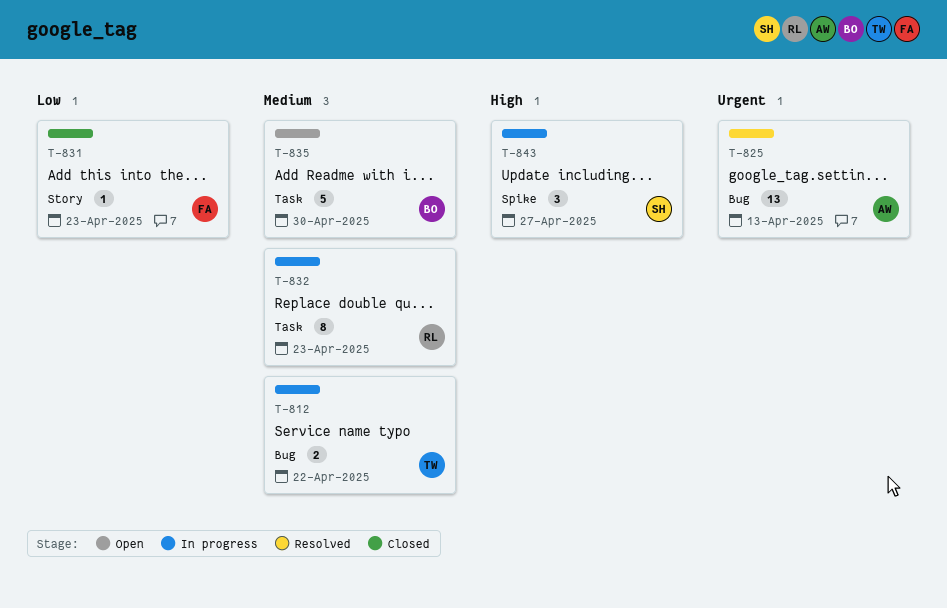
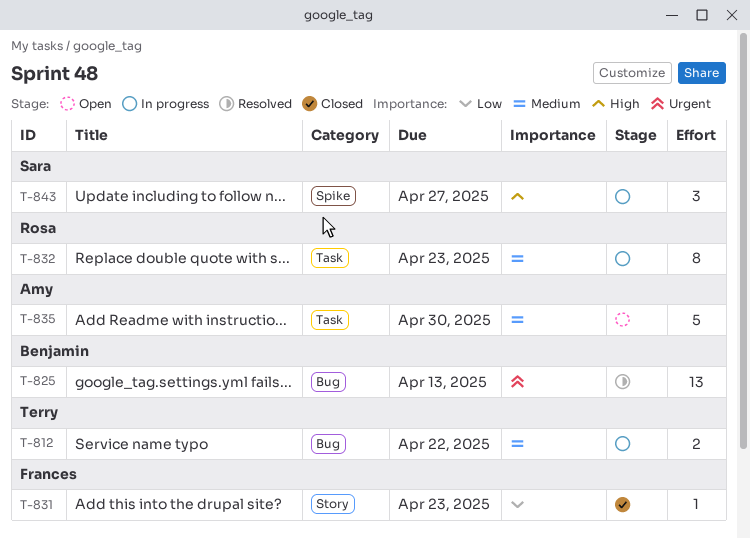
T-825, owner: Amy -> Benjamin
T-835, owner: Benjamin -> Amy

